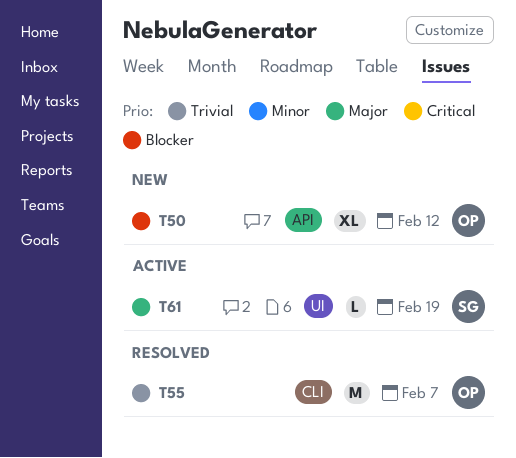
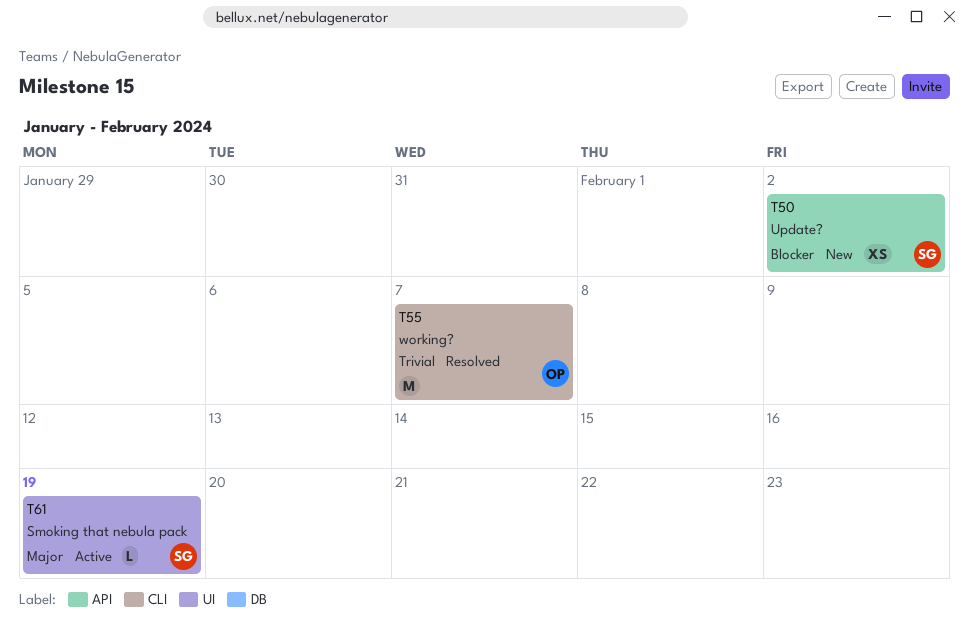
T50, owner: OP -> SG
T50, estimate: XL -> XS
T50, due: Feb 12 -> Feb 2

